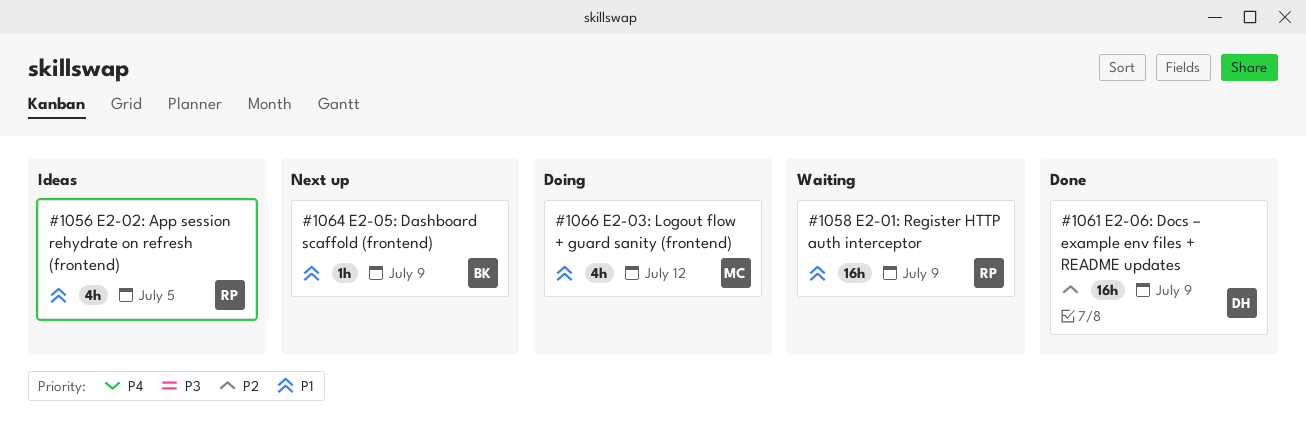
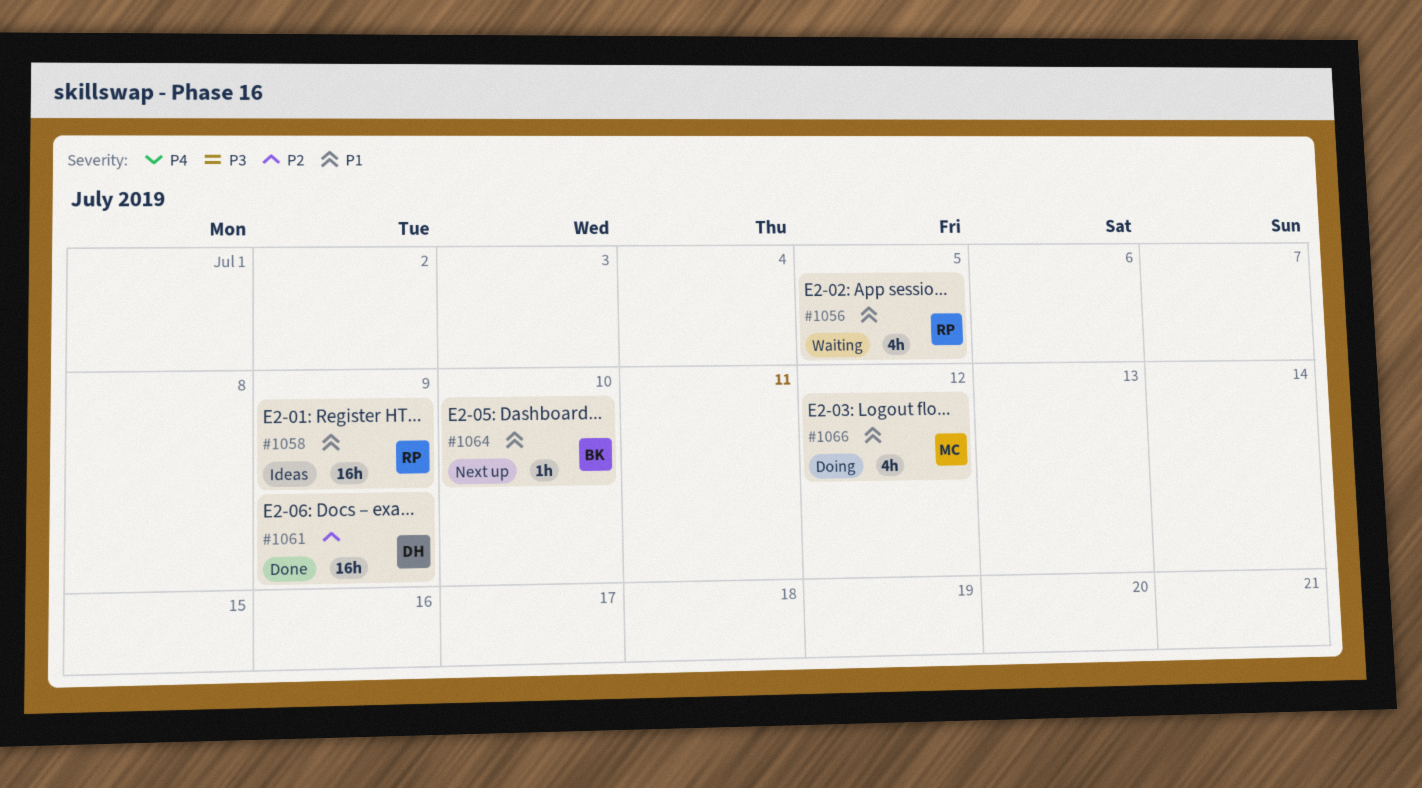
#1056, status: Ideas -> Waiting
#1058, status: Waiting -> Ideas
#1064, due: Jul 9 -> Jul 10

